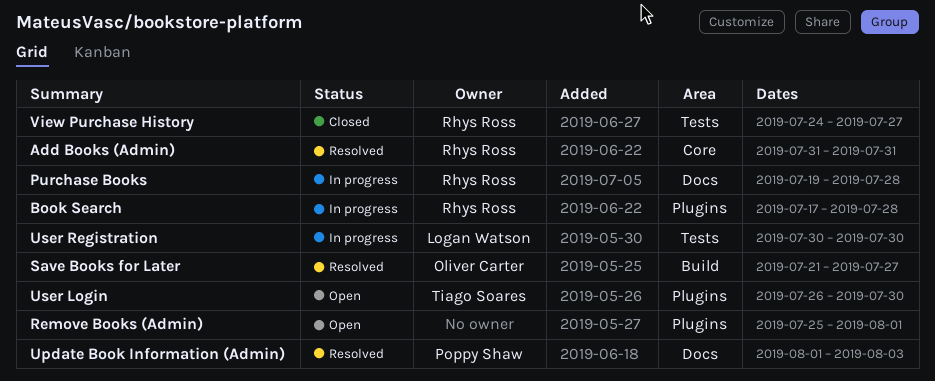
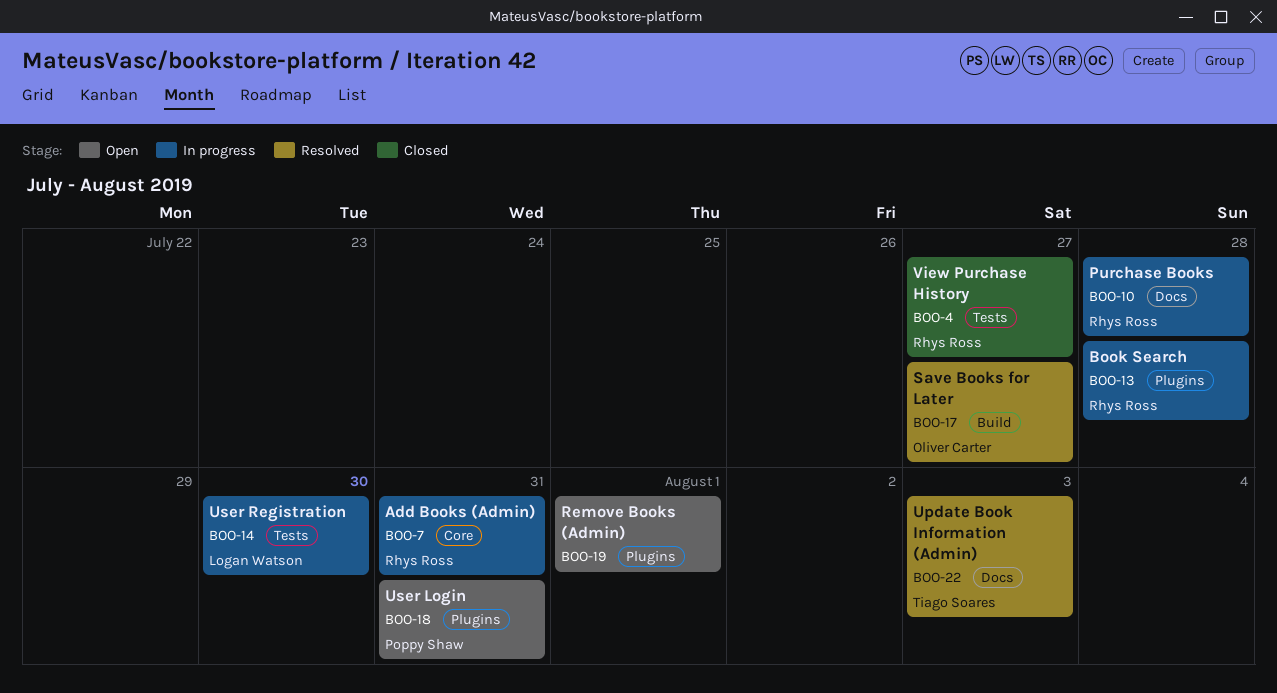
Add Books (Admin), status: Resolved -> In progress
Update Book Information (Admin), owner: Poppy Shaw -> Tiago Soares
User Login, owner: Tiago Soares -> Poppy Shaw
User Login, due: Jul 30 -> Jul 31

